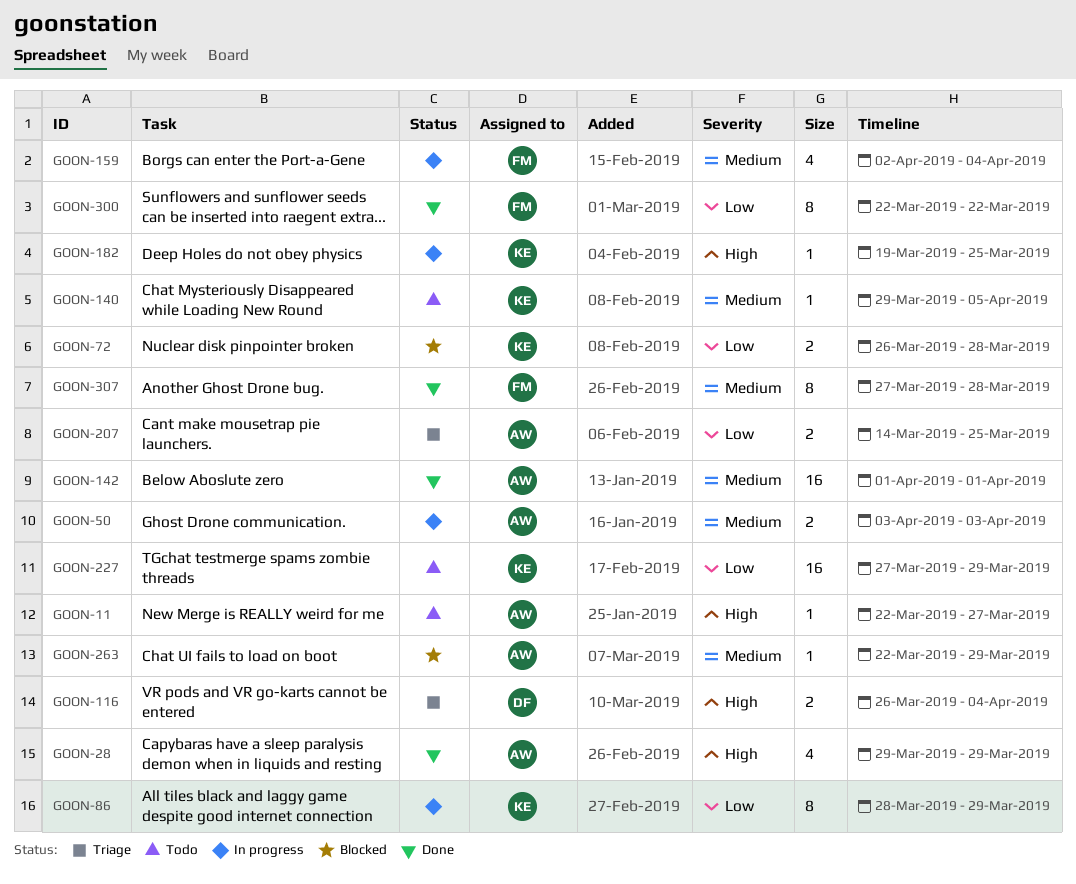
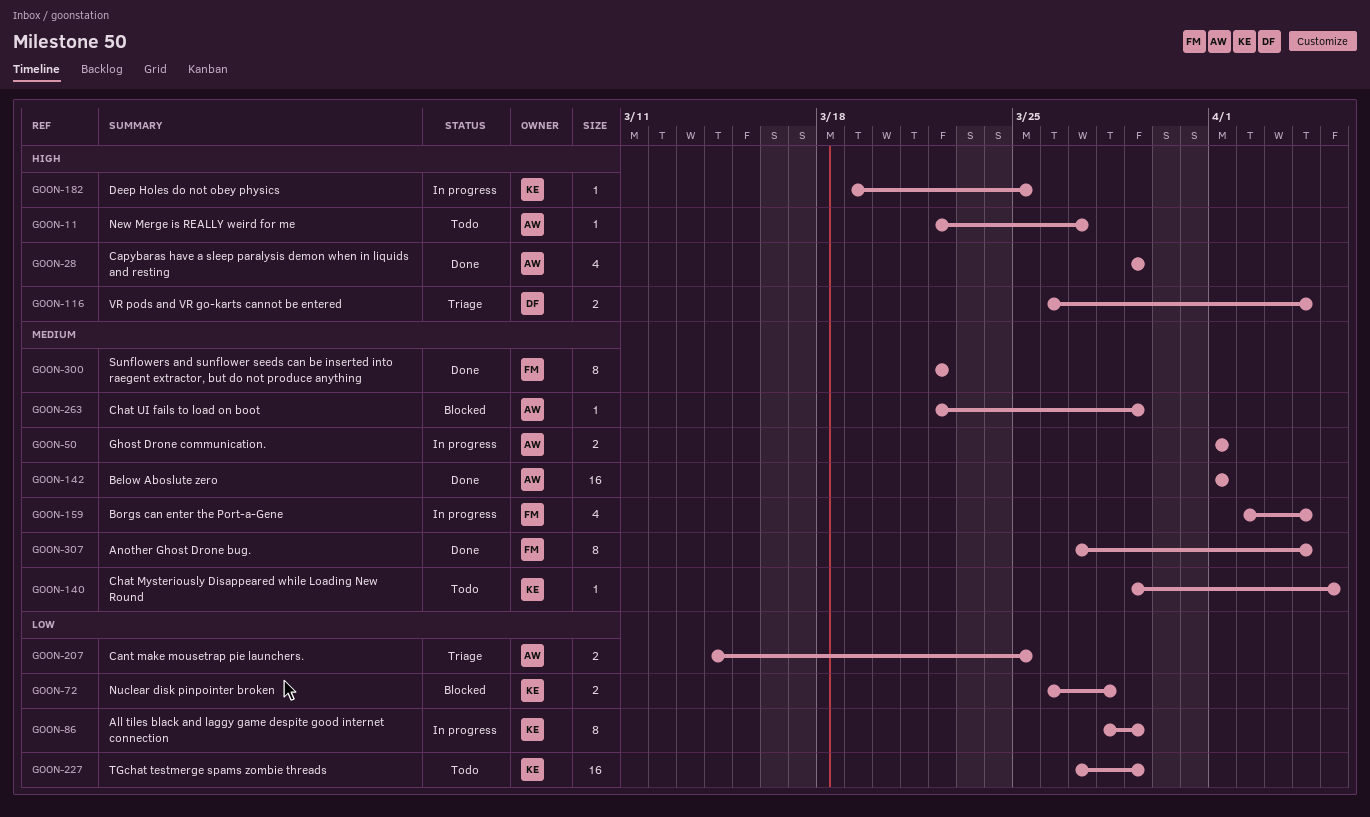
GOON-50, start: Apr 3 -> Apr 1
GOON-50, due: Apr 3 -> Apr 1
GOON-300, priority: Low -> Medium
GOON-307, due: Mar 28 -> Apr 4

